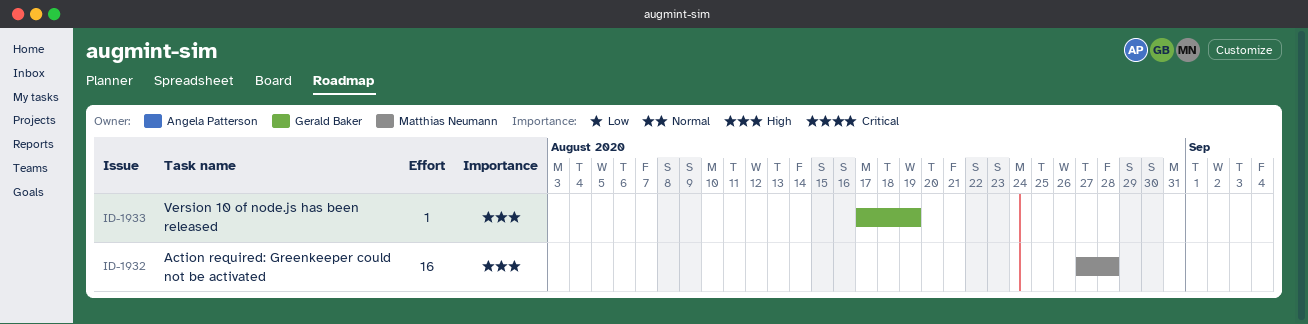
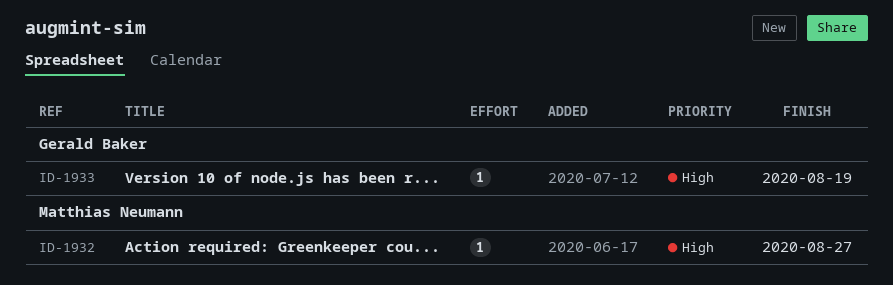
ID-1932, estimate: 16 -> 1
ID-1932, due: Aug 28 -> Aug 27

